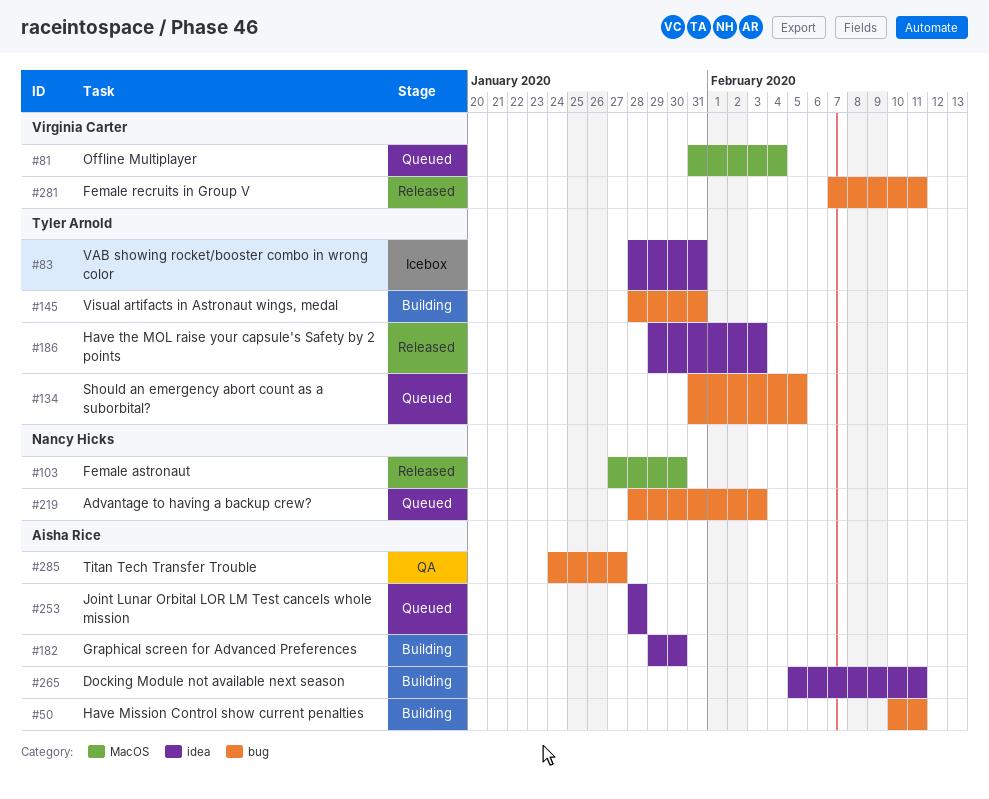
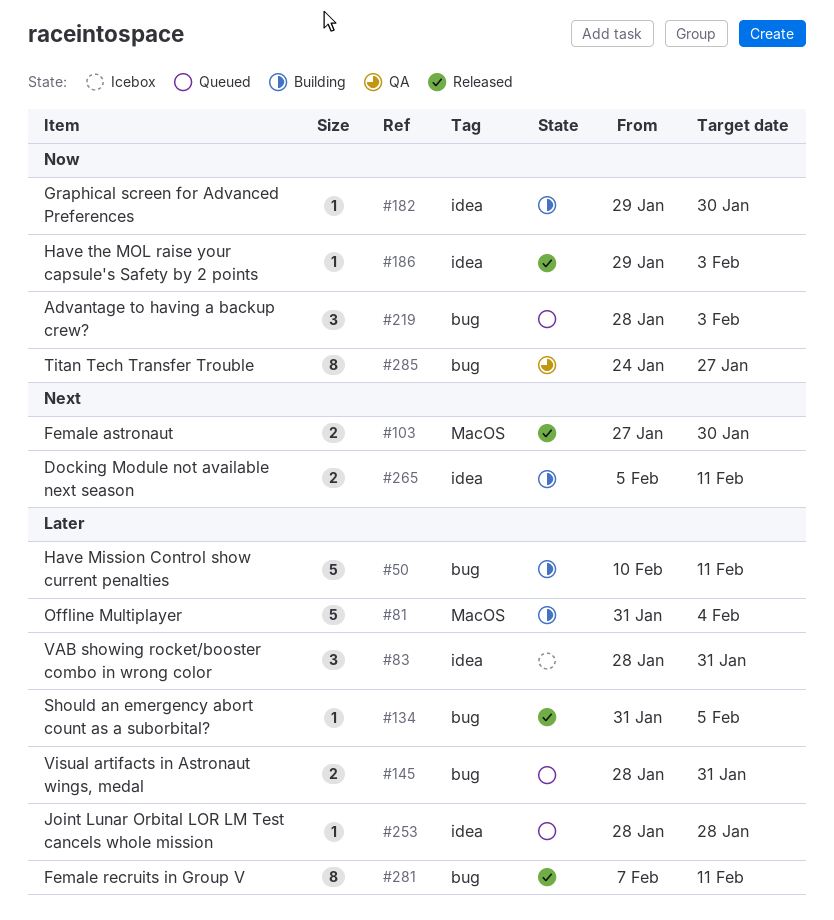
#81, status: Queued -> Building
#134, status: Queued -> Released
#145, status: Building -> Queued

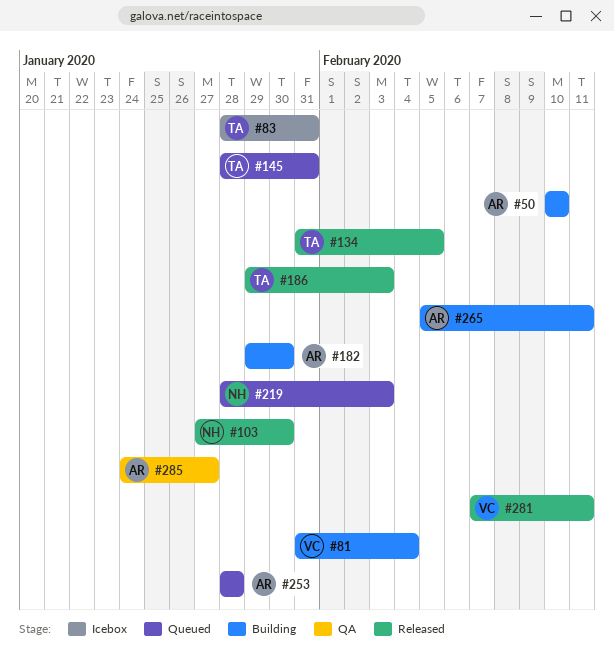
#50, due: Feb 11 -> Feb 10

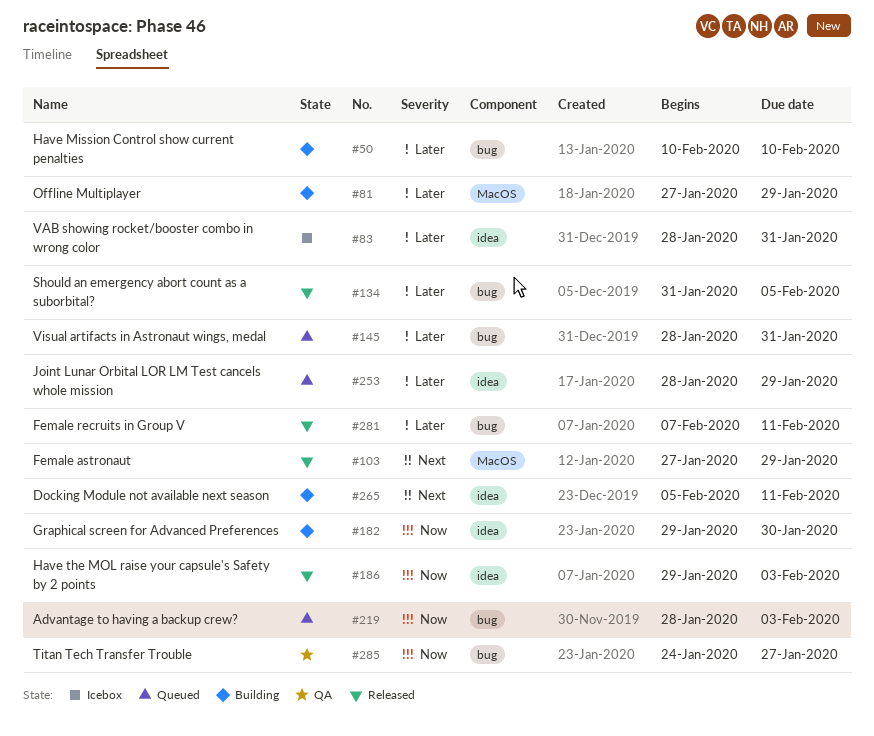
#81, start: Jan 31 -> Jan 27
#81, due: Feb 4 -> Jan 29
#103, due: Jan 30 -> Jan 29
#253, due: Jan 28 -> Jan 29

